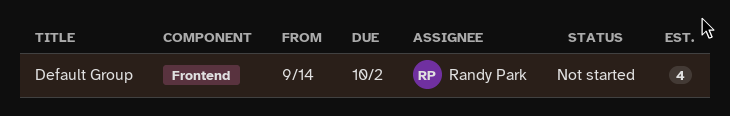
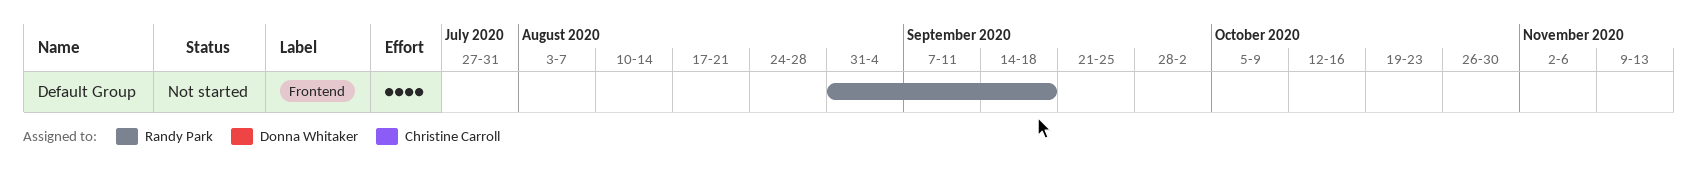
Default Group, start: Sep 14 -> Aug 31
Default Group, due: Oct 2 -> Sep 18

